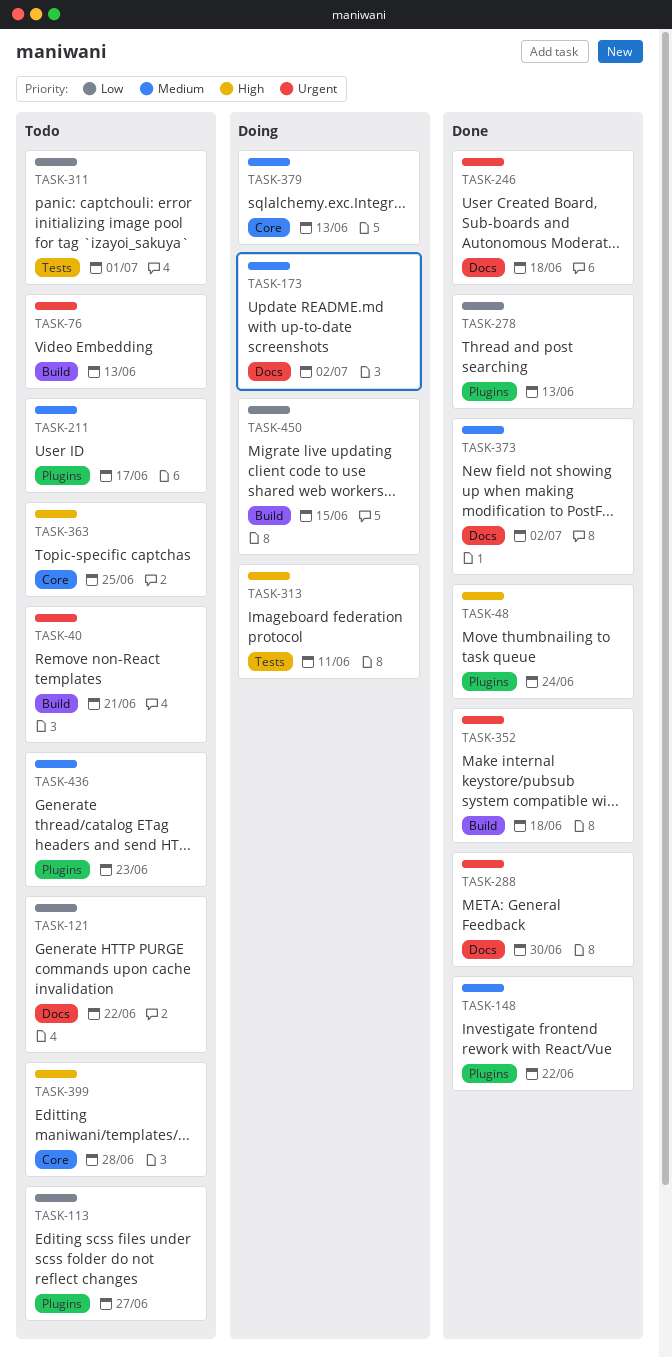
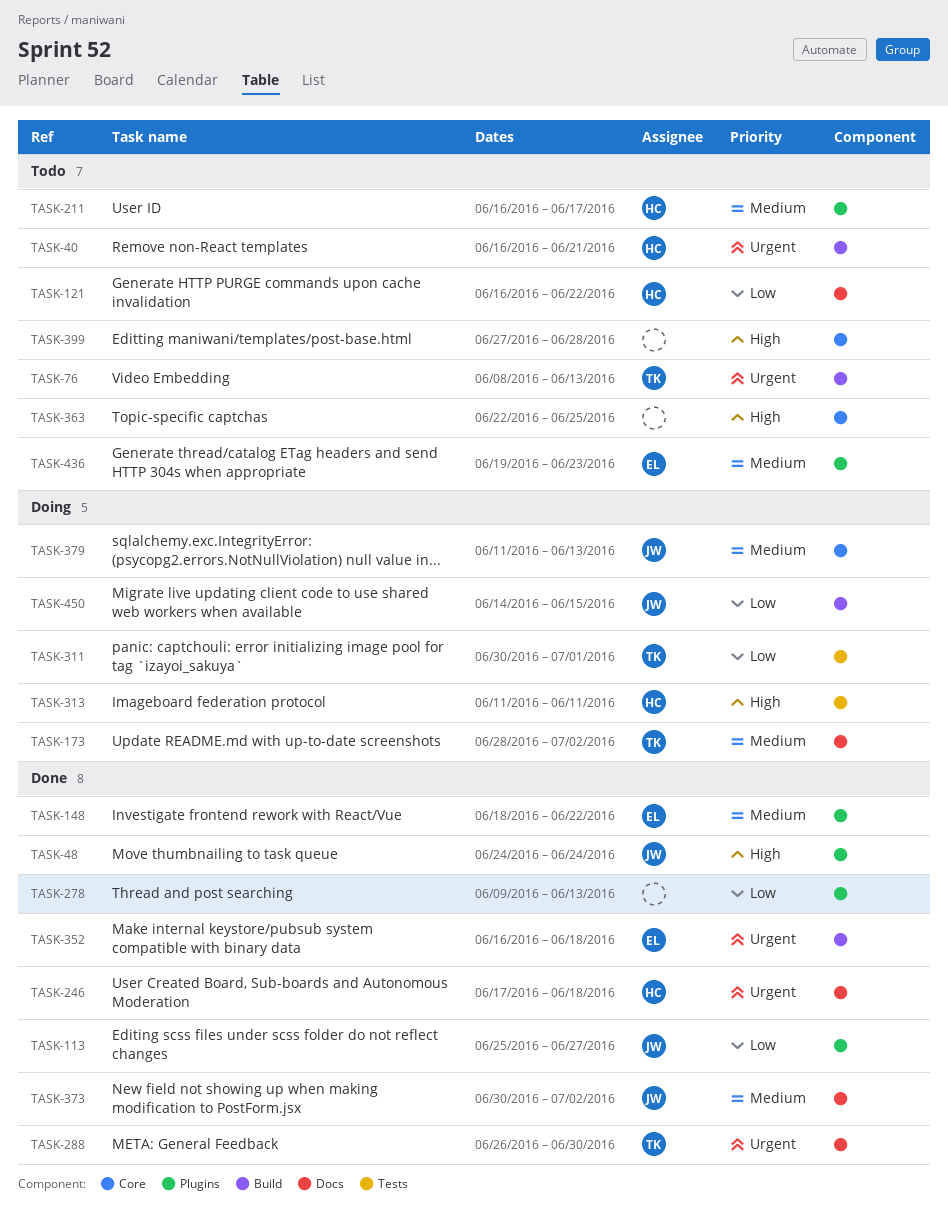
TASK-113, status: Todo -> Done
TASK-311, status: Todo -> Doing

